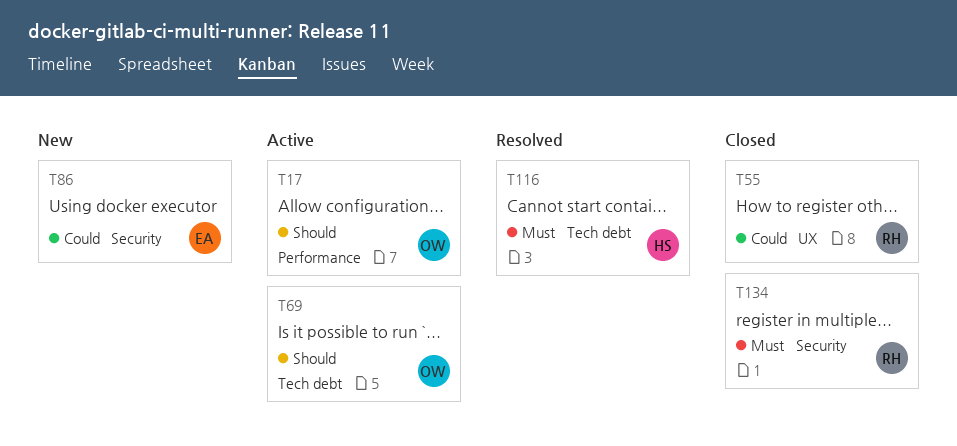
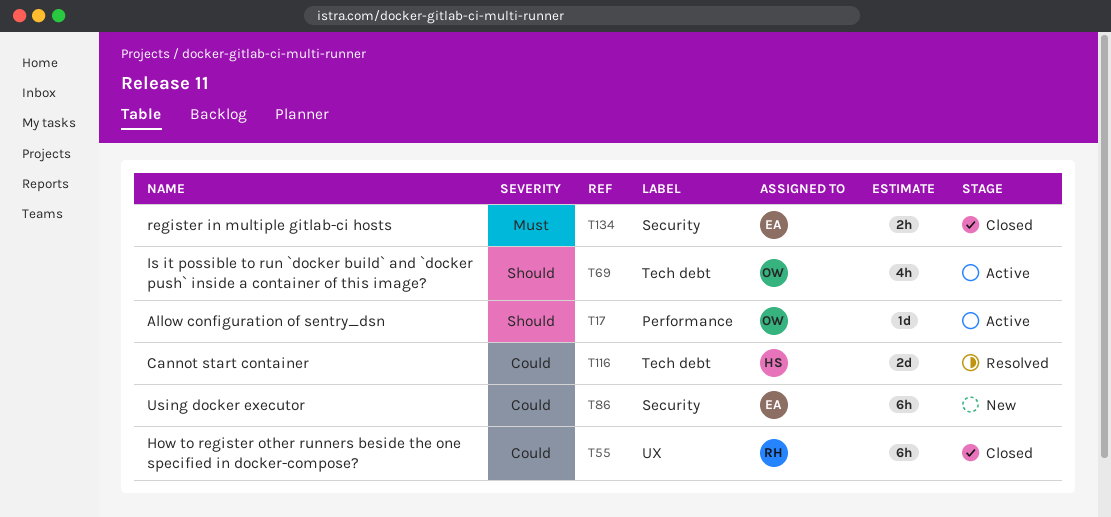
T116, priority: Must -> Could
T134, owner: RH -> EA

